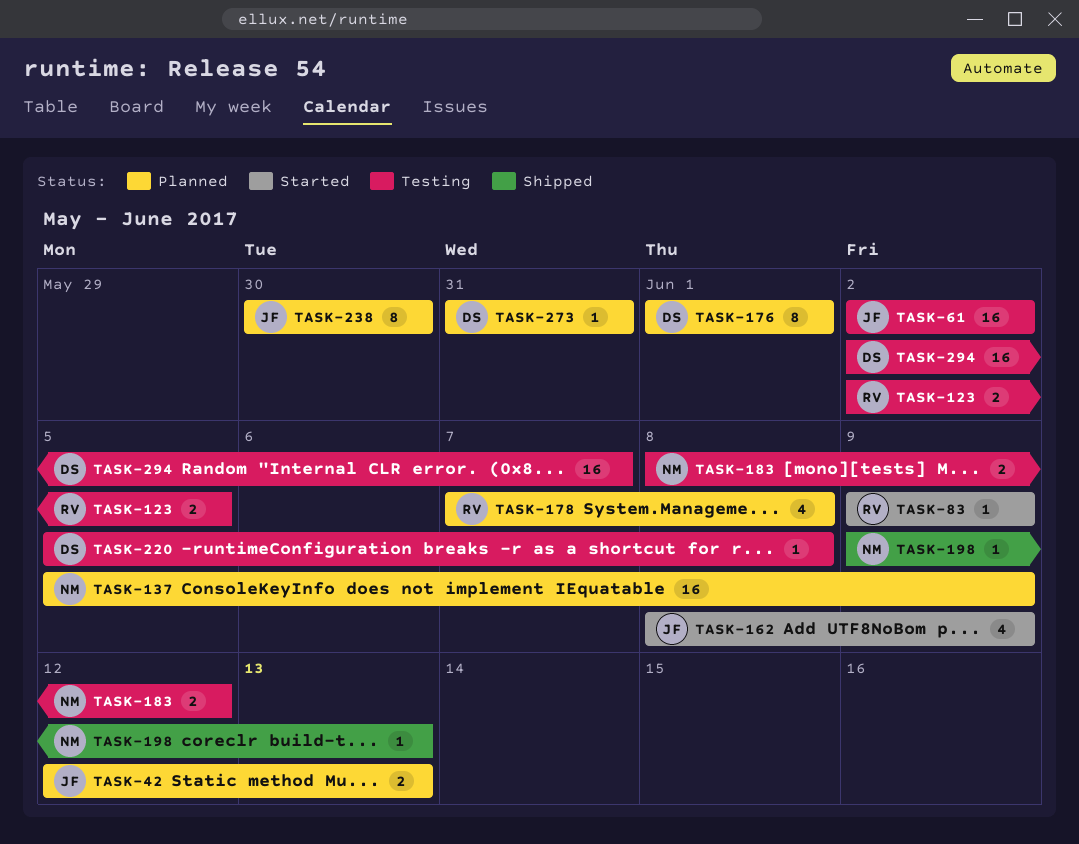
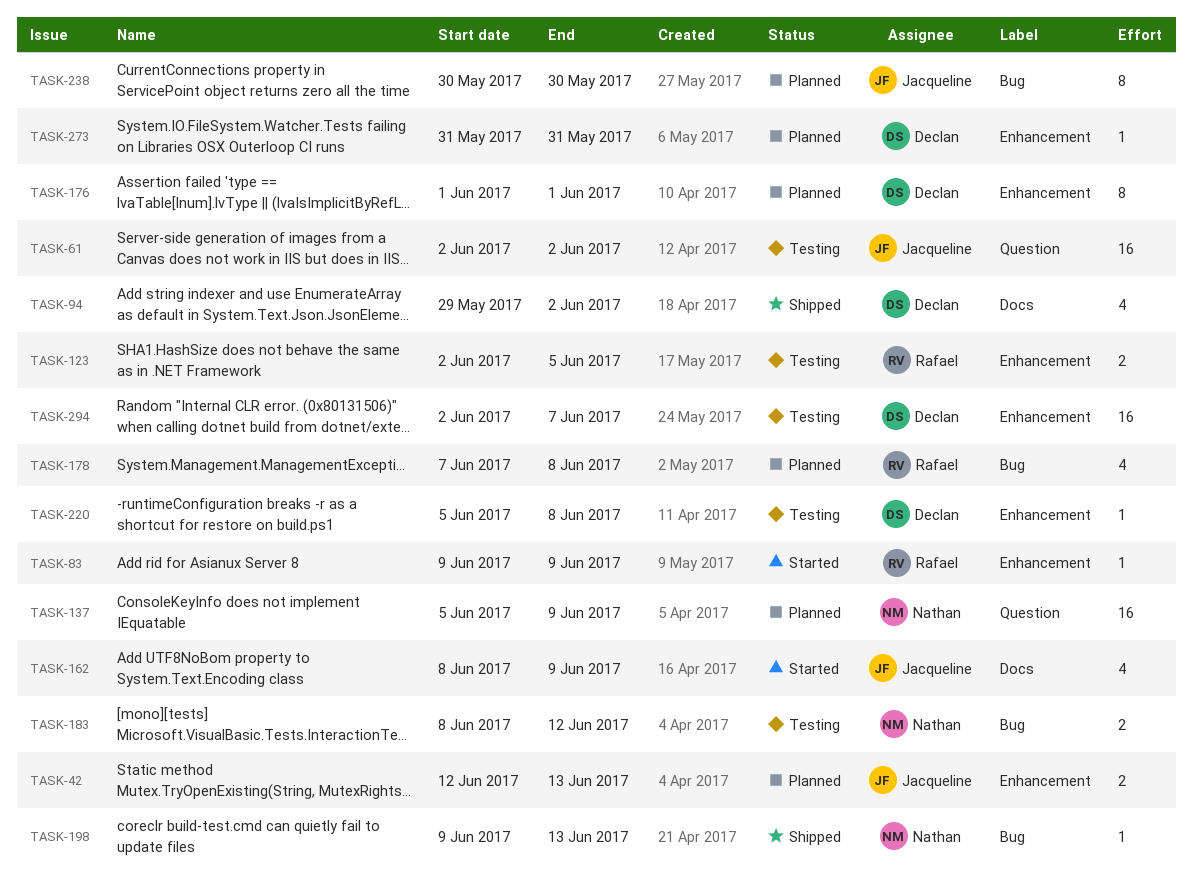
TASK-94: none -> present

